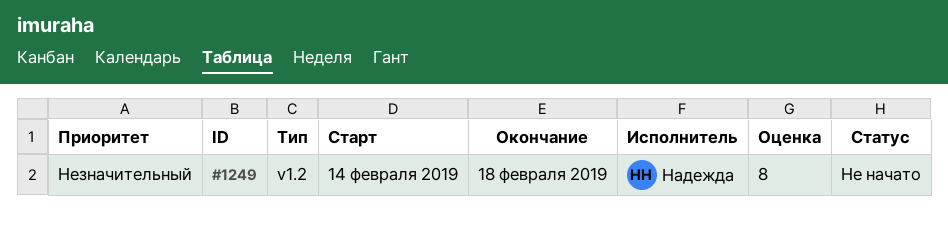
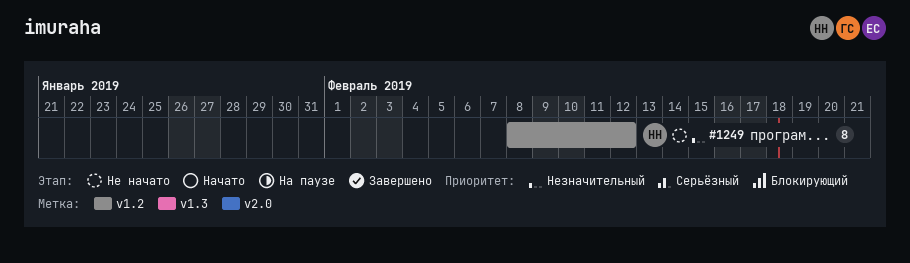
#1249, start: Feb 14 -> Feb 8
#1249, due: Feb 18 -> Feb 12

